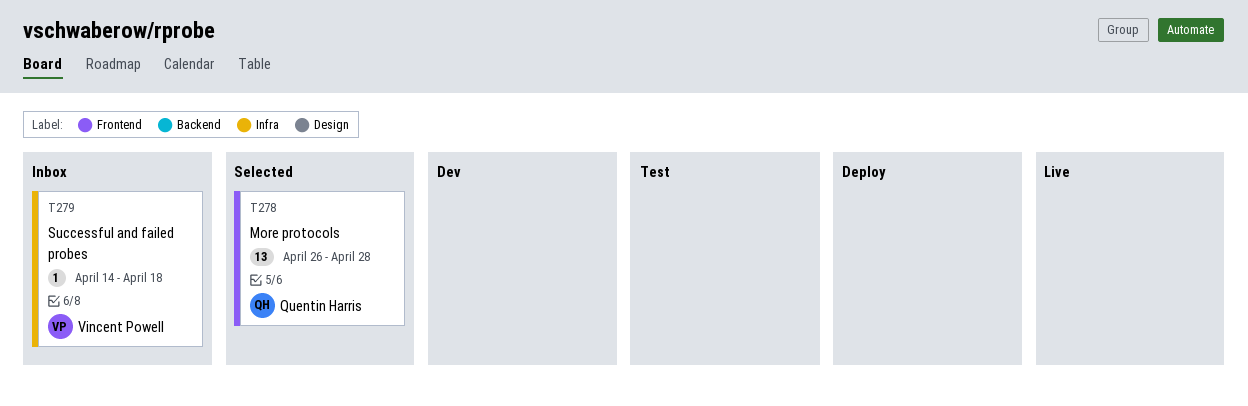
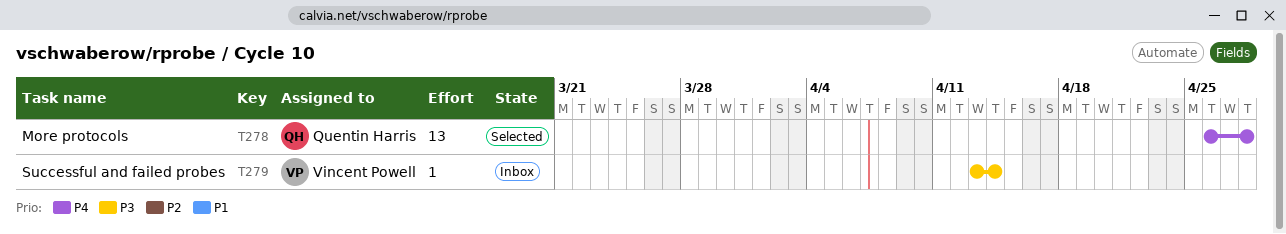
T279, start: Apr 14 -> Apr 13
T279, due: Apr 18 -> Apr 14

